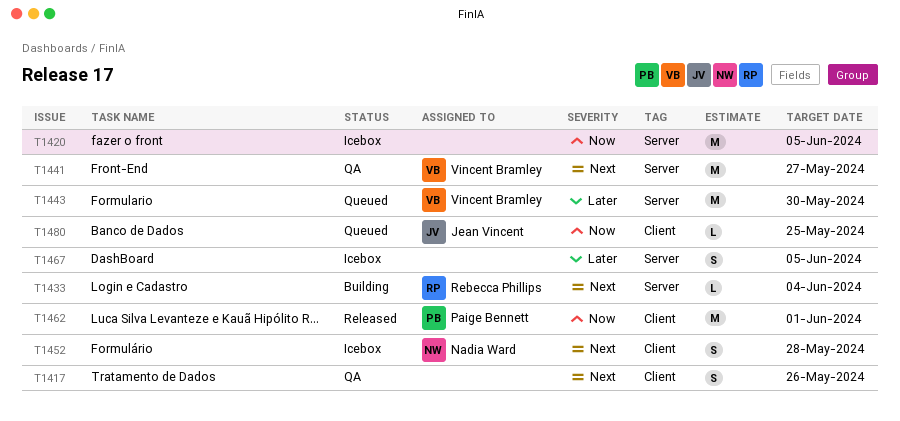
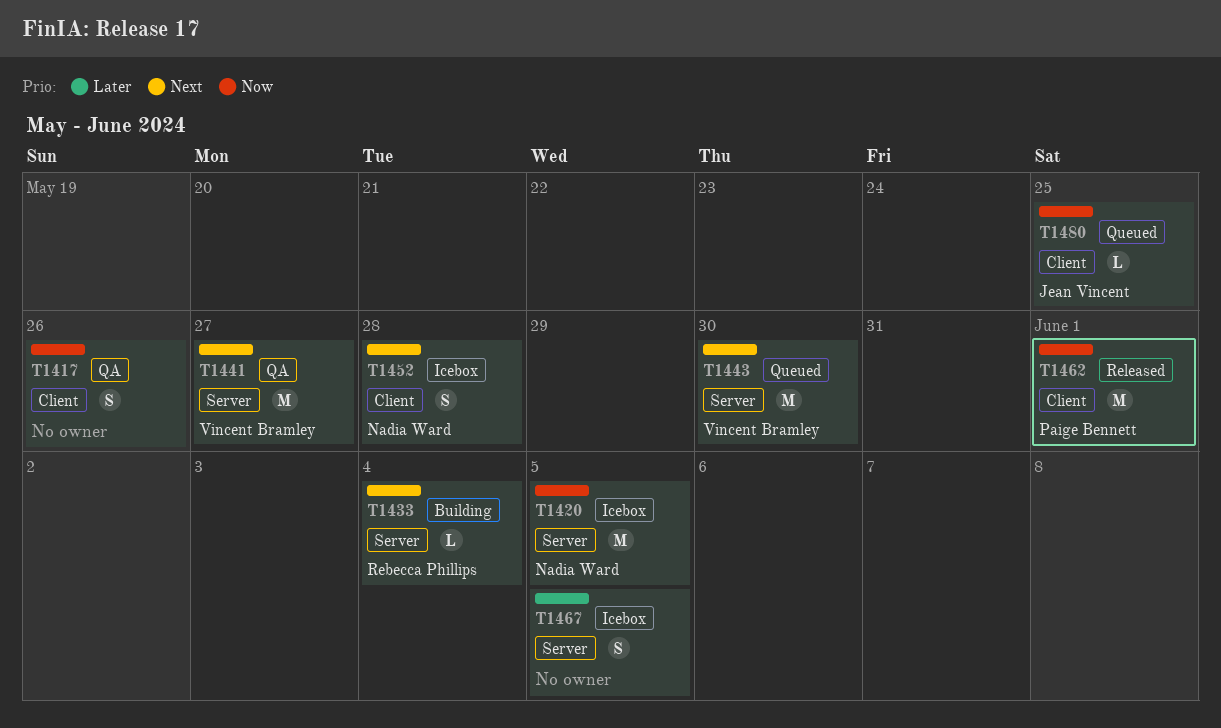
T1417, priority: Next -> Now
T1420, owner: none -> Nadia Ward
T1443, priority: Later -> Next

